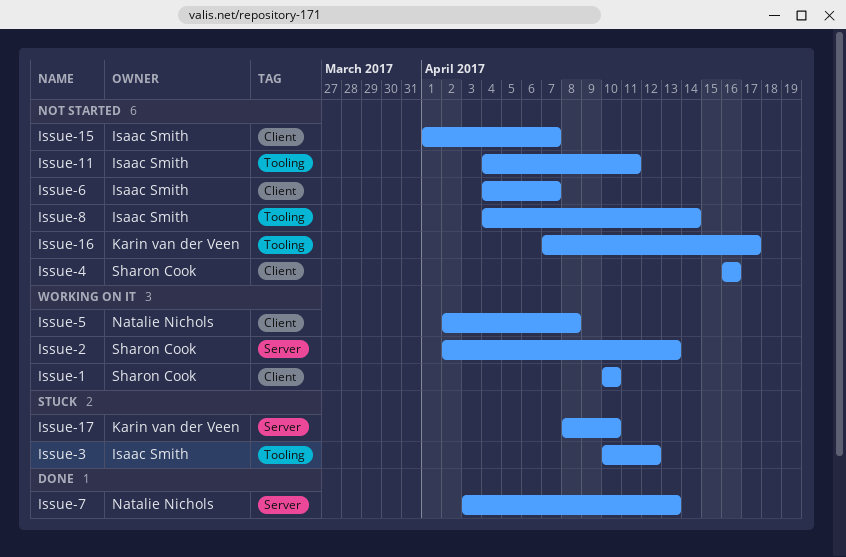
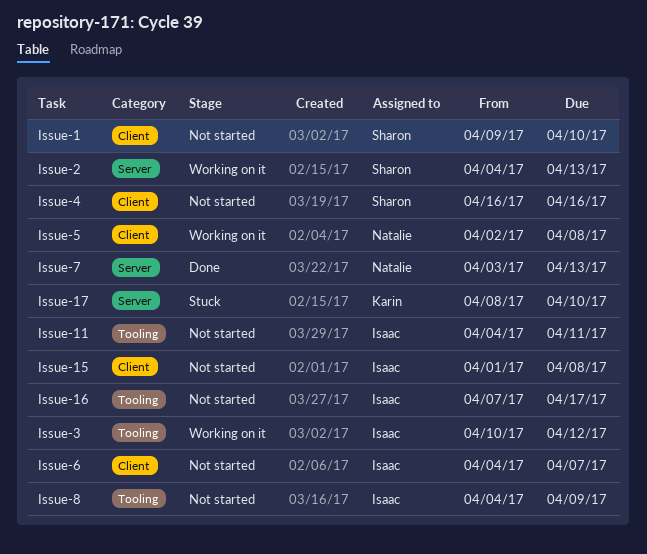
Issue-1, status: Working on it -> Not started
Issue-1, start: Apr 10 -> Apr 9
Issue-15, due: Apr 7 -> Apr 8
Issue-16, owner: Karin van der Veen -> Isaac Smith
Issue-2, start: Apr 2 -> Apr 4
Issue-3, status: Stuck -> Working on it
Issue-8, due: Apr 14 -> Apr 9

